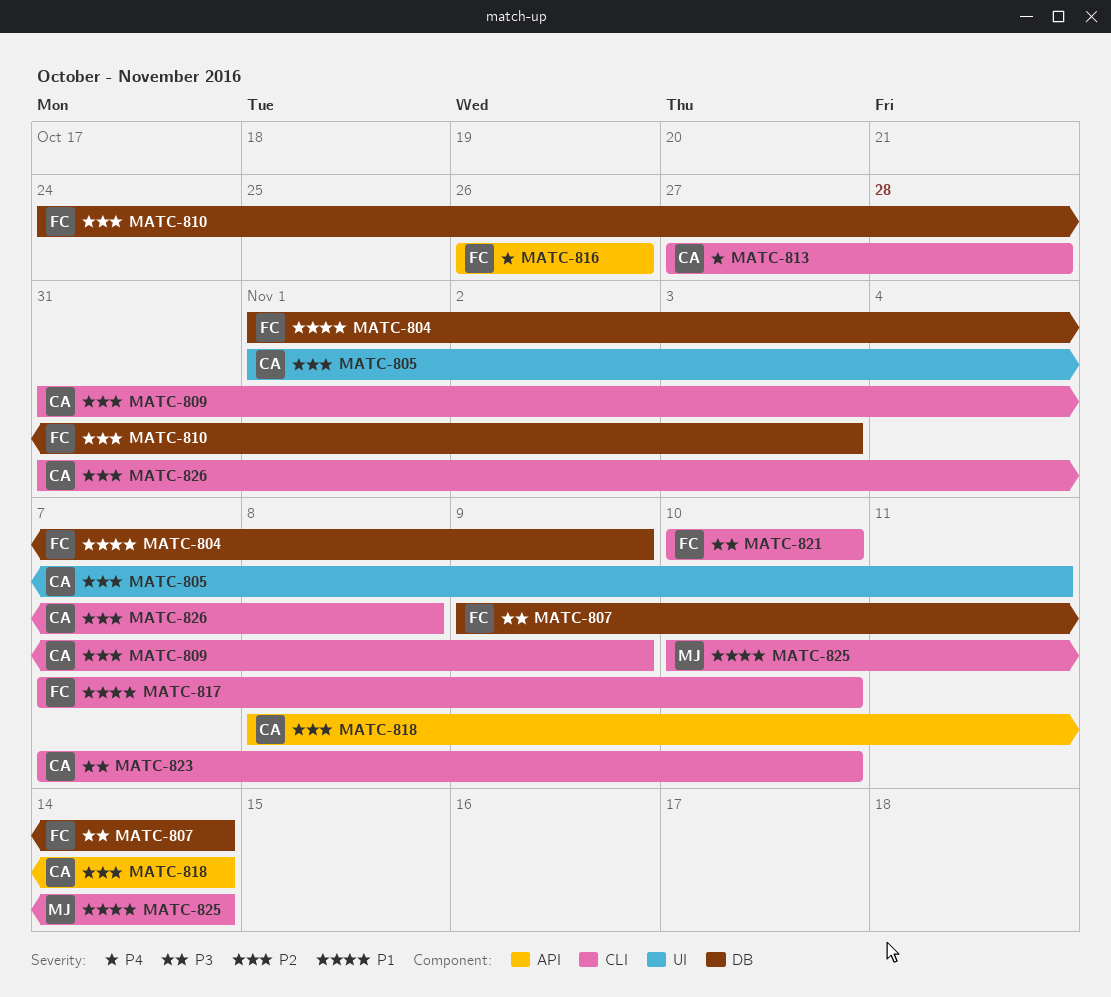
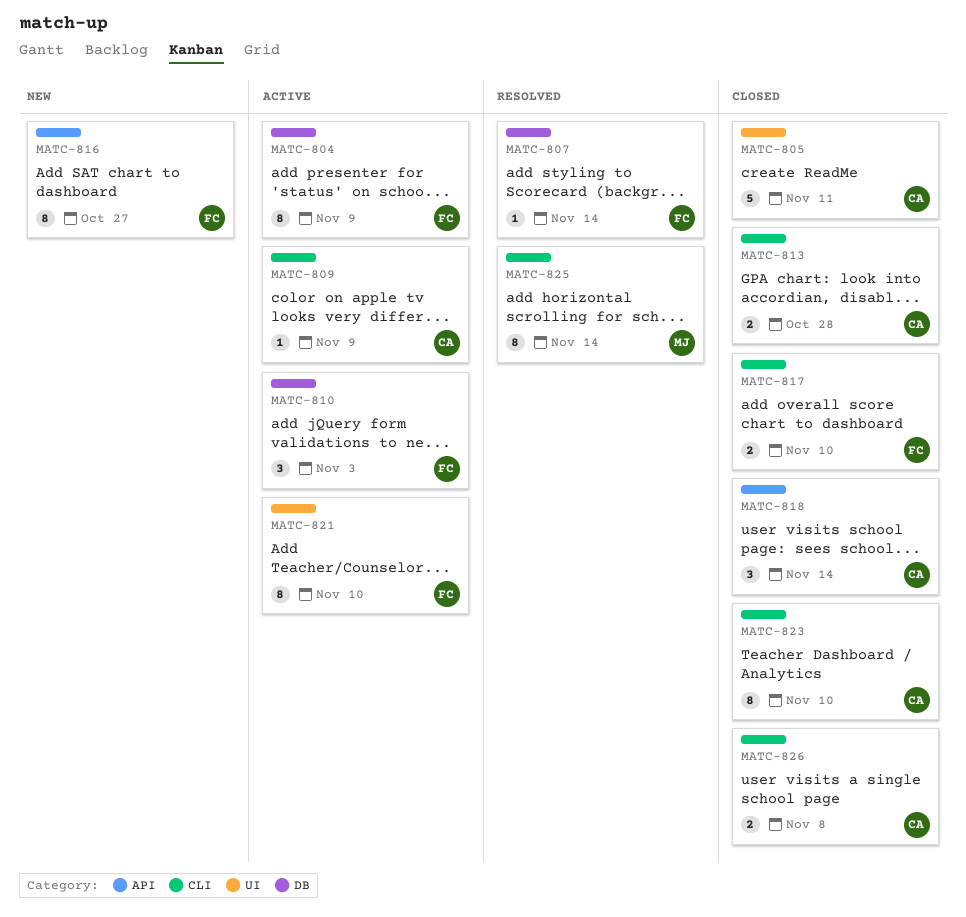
MATC-816, due: Oct 26 -> Oct 27
MATC-821, label: CLI -> UI

